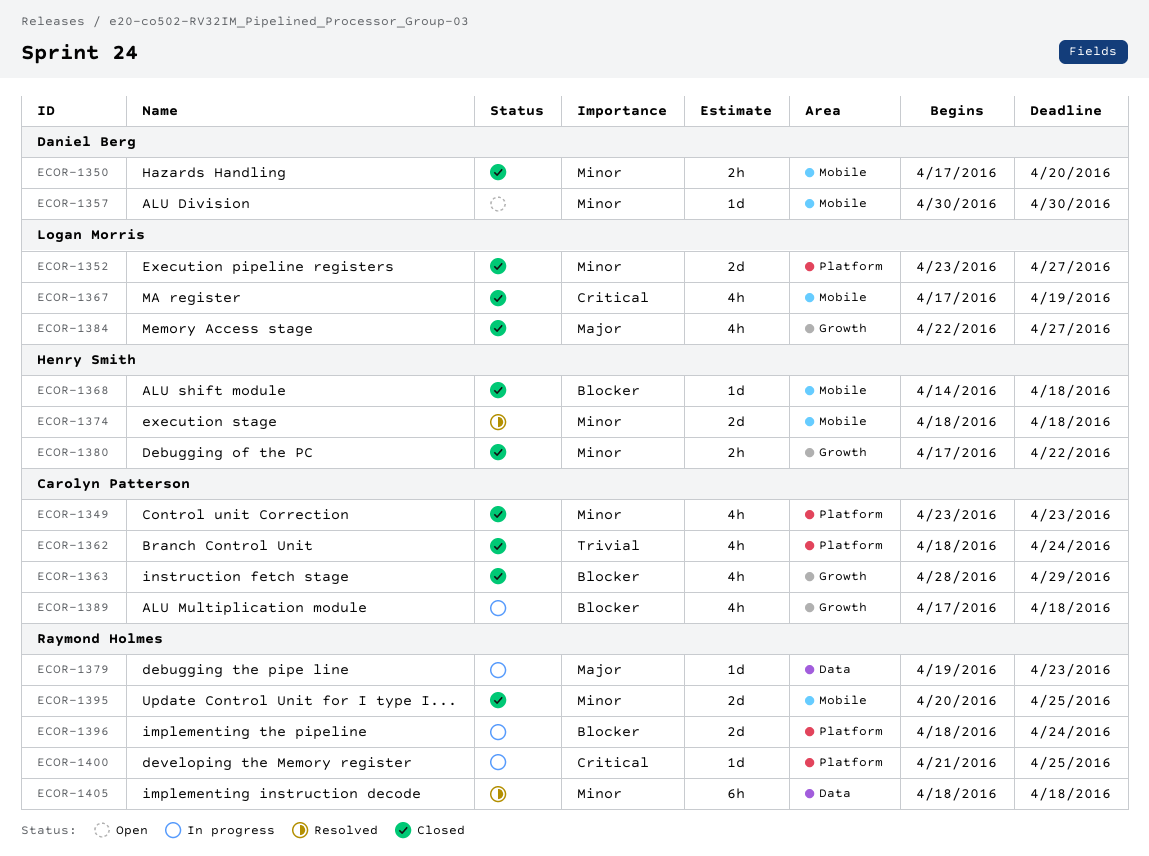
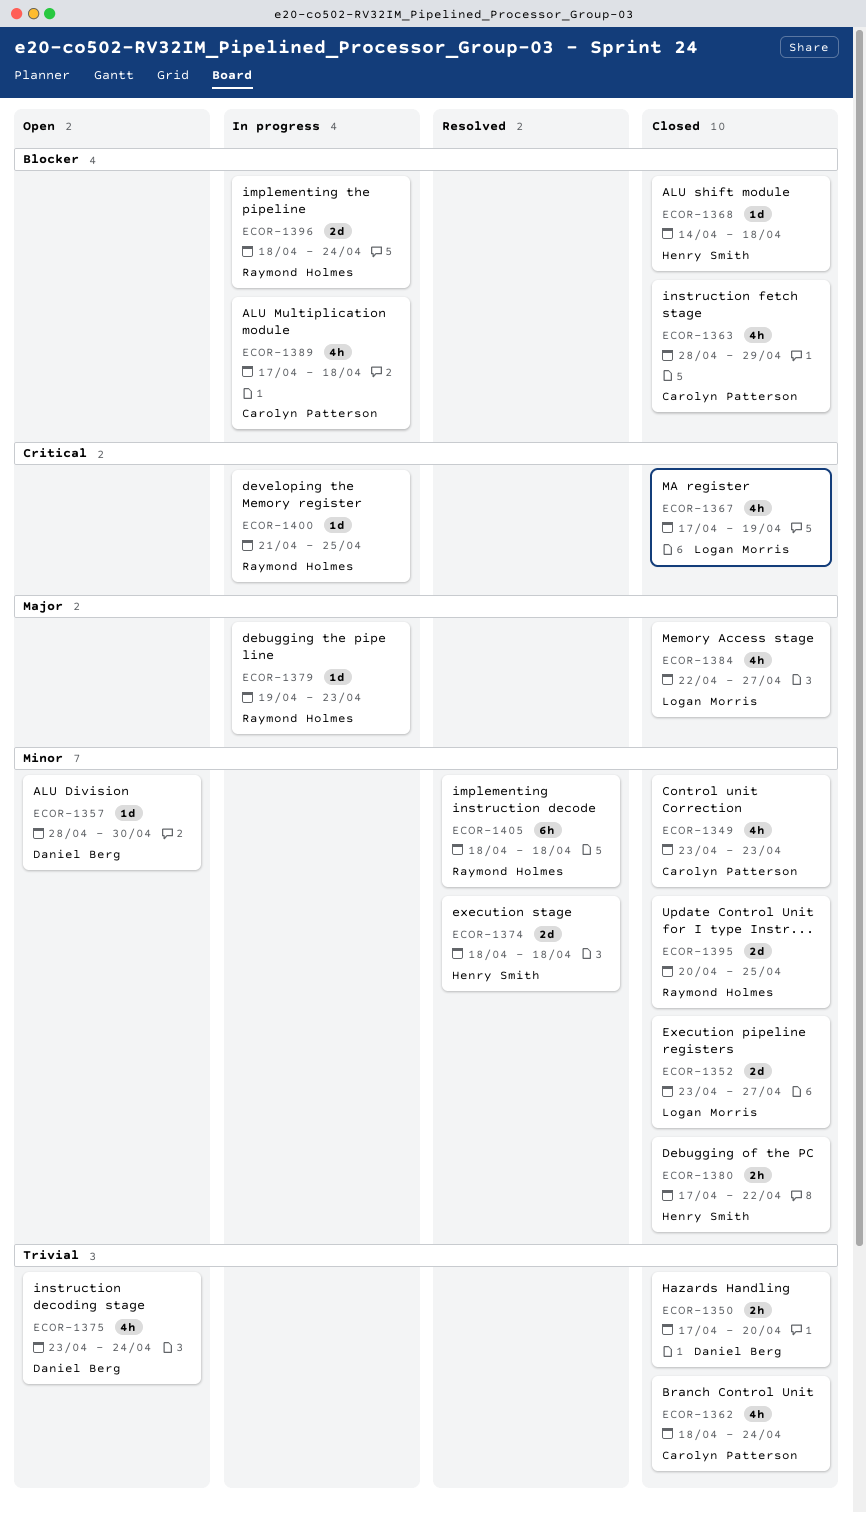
ECOR-1350, priority: Minor -> Trivial
ECOR-1357, start: Apr 30 -> Apr 28
ECOR-1375: none -> present

